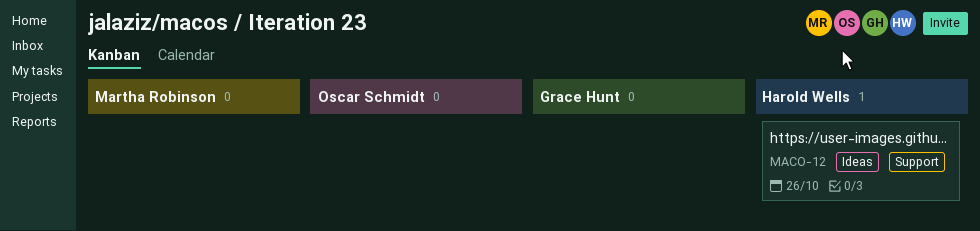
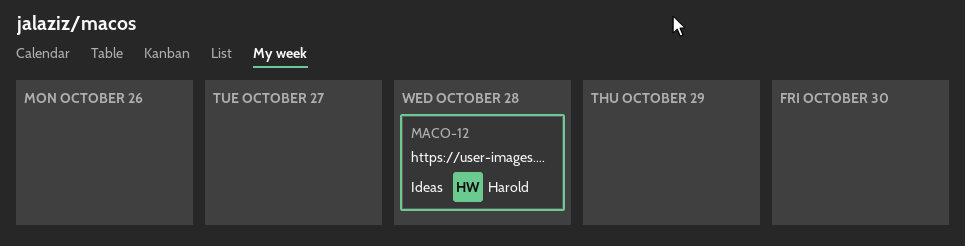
MACO-12, due: Oct 26 -> Oct 28

